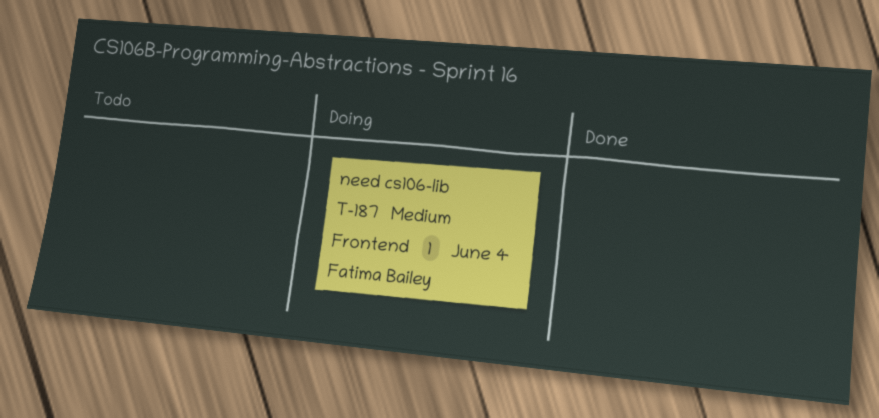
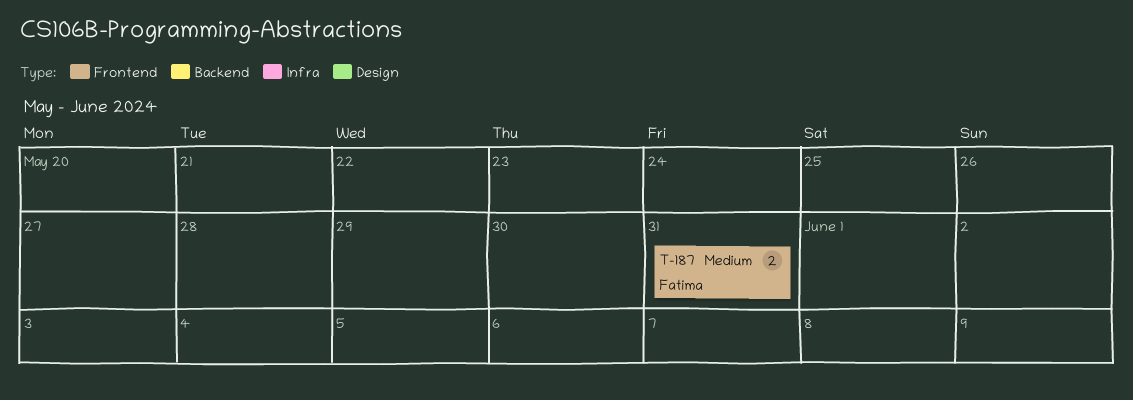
T-187, estimate: 1 -> 2
T-187, due: Jun 4 -> May 31

